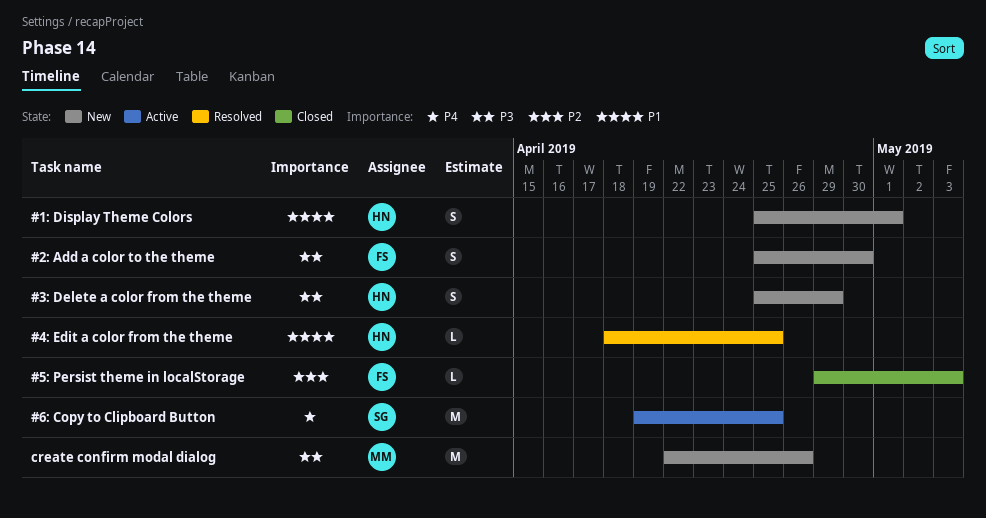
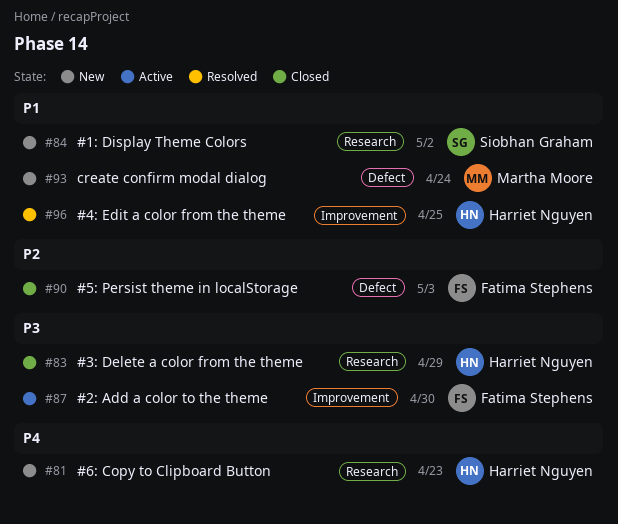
#1: Display Theme Colors, owner: Harriet Nguyen -> Siobhan Graham
#1: Display Theme Colors, due: May 1 -> May 2
#2: Add a color to the theme, status: New -> Active
#3: Delete a color from the theme, status: New -> Closed
#6: Copy to Clipboard Button, status: Active -> New
#6: Copy to Clipboard Button, owner: Siobhan Graham -> Harriet Nguyen
#6: Copy to Clipboard Button, due: Apr 25 -> Apr 23
create confirm modal dialog, priority: P3 -> P1
create confirm modal dialog, due: Apr 26 -> Apr 24

